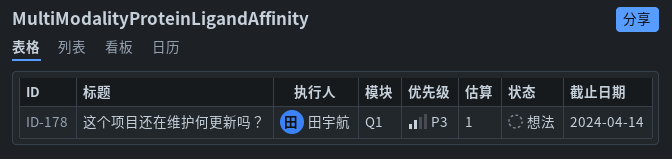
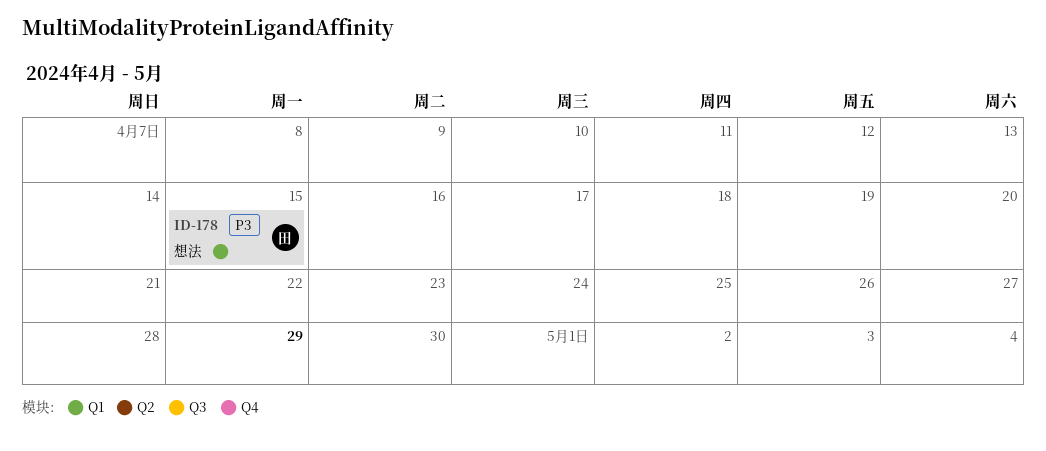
ID-178, due: Apr 14 -> Apr 15

